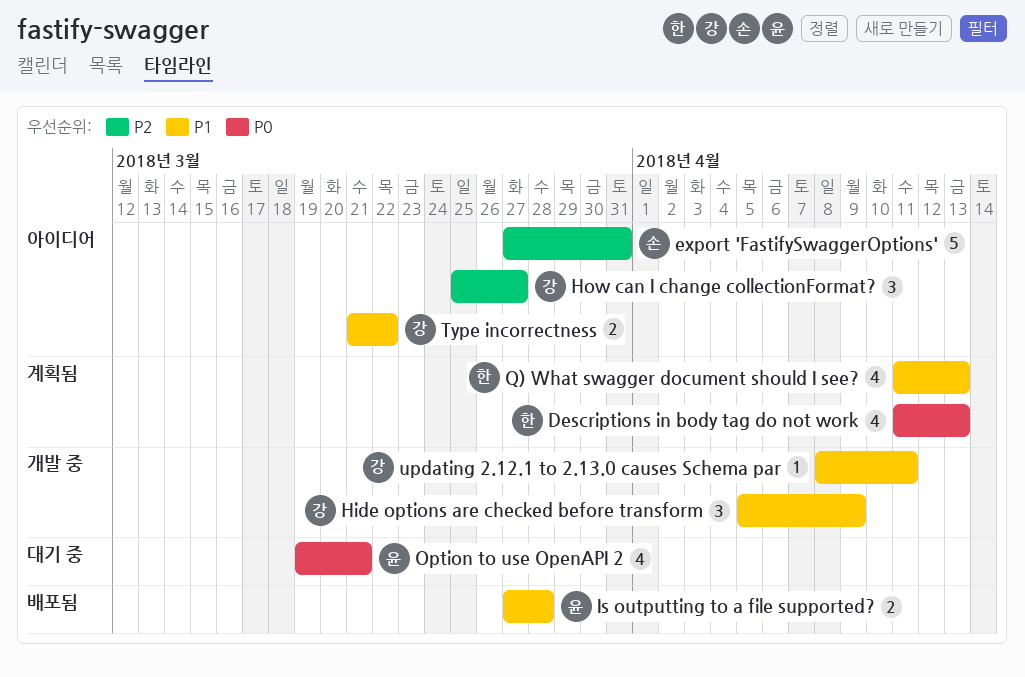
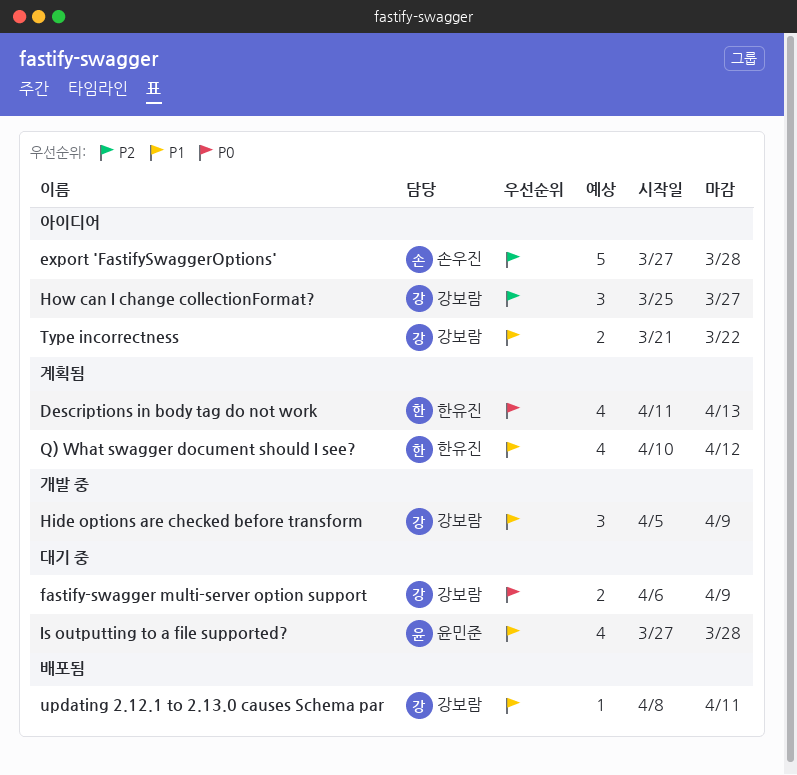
export 'FastifySwaggerOptions', due: Mar 31 -> Mar 28
fastify-swagger multi-server option support: none -> present
Is outputting to a file supported?, status: 배포됨 -> 대기 중
Is outputting to a file supported?, estimate: 2 -> 4
Option to use OpenAPI 2: present -> none
Q) What swagger document should I see?, start: Apr 11 -> Apr 10
Q) What swagger document should I see?, due: Apr 13 -> Apr 12
updating 2.12.1 to 2.13.0 causes Schema par, status: 개발 중 -> 배포됨

